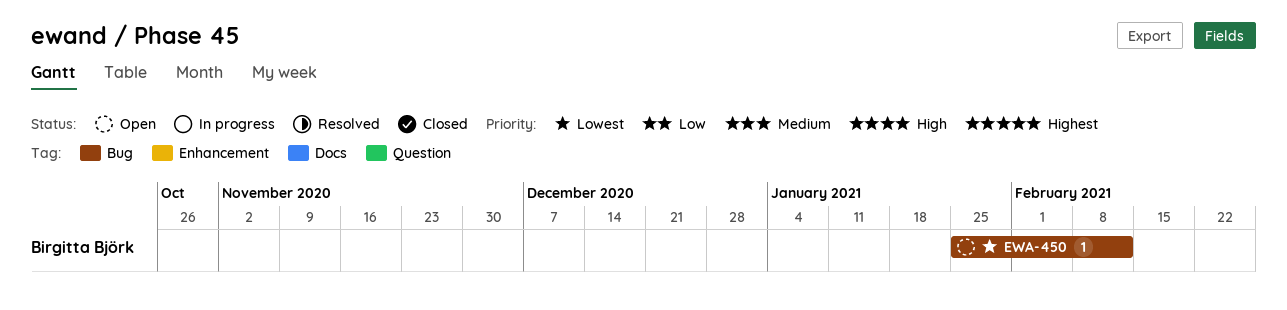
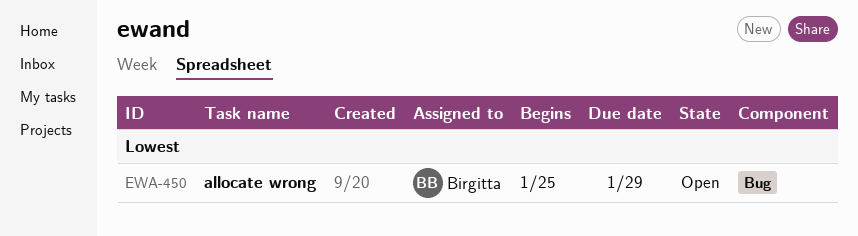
EWA-450, due: Feb 12 -> Jan 29

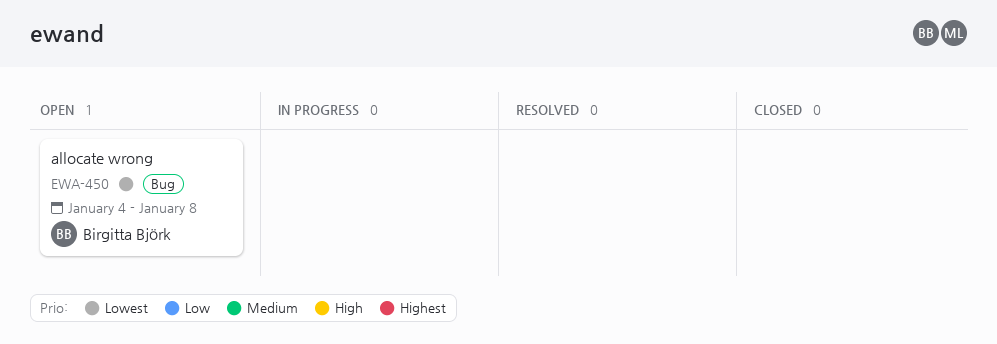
EWA-450, start: Jan 25 -> Jan 4
EWA-450, due: Jan 29 -> Jan 8

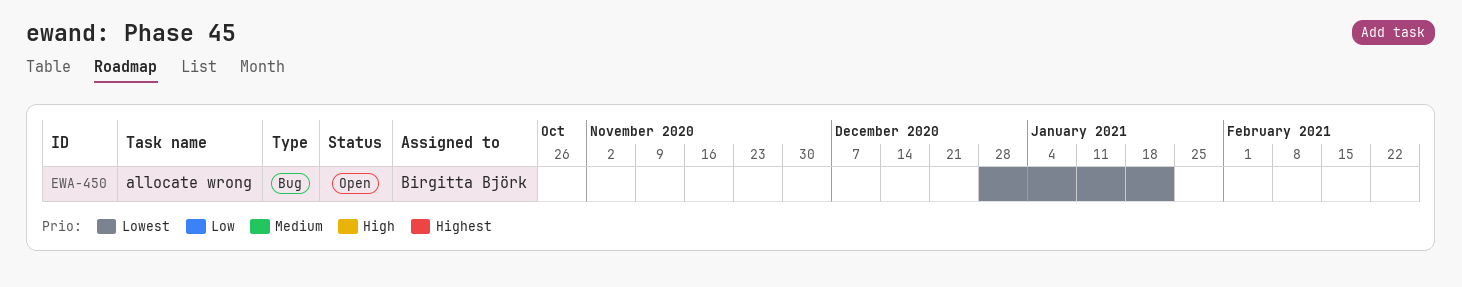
EWA-450, start: Jan 4 -> Dec 28
EWA-450, due: Jan 8 -> Jan 22

